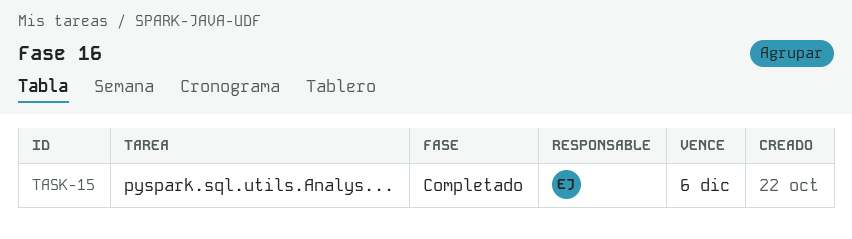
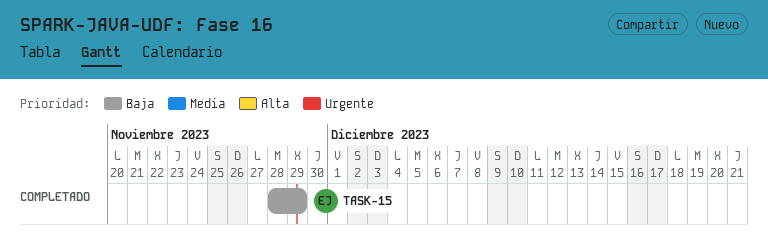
TASK-15, due: Dec 6 -> Nov 29

